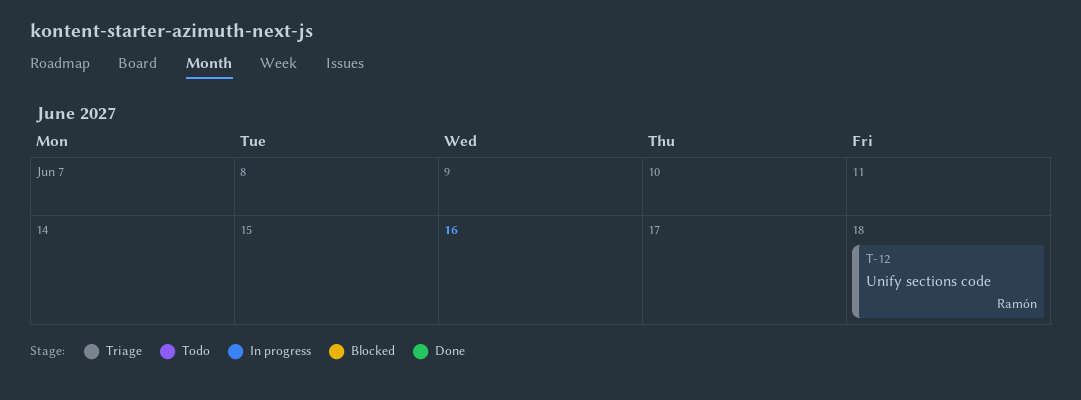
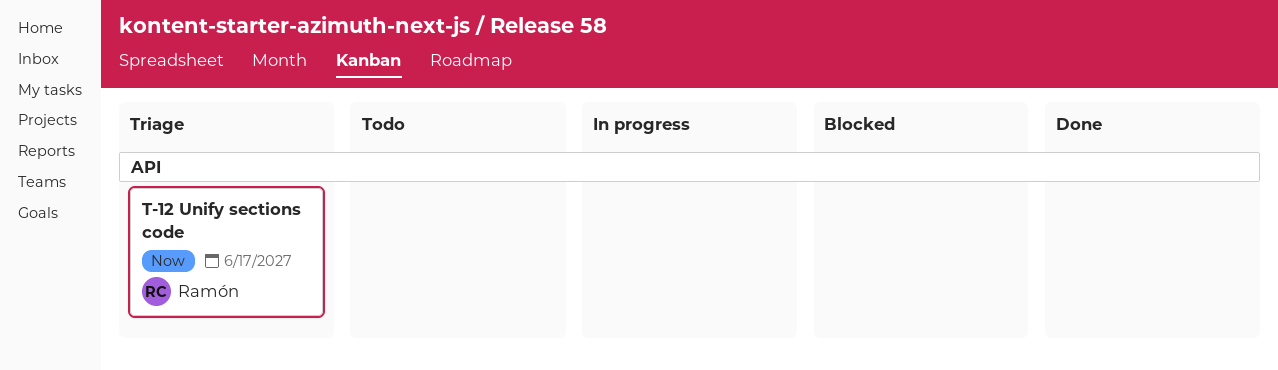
T-12, due: Jun 18 -> Jun 17

